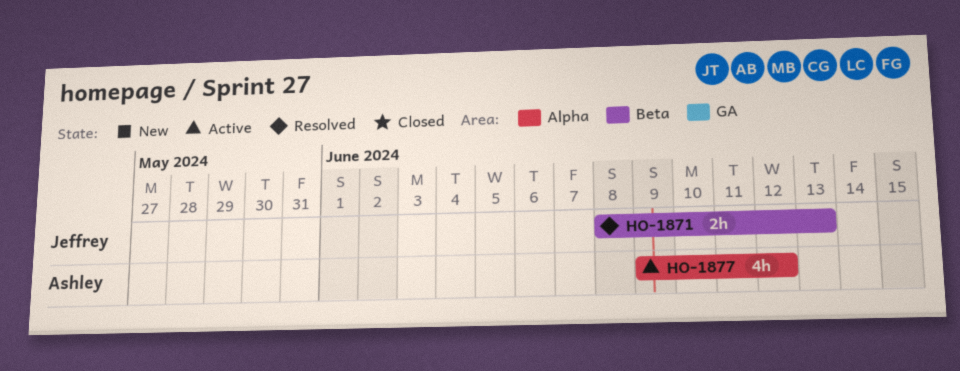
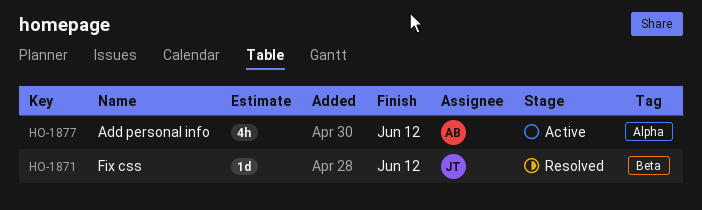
HO-1871, estimate: 2h -> 1d
HO-1871, due: Jun 13 -> Jun 12

